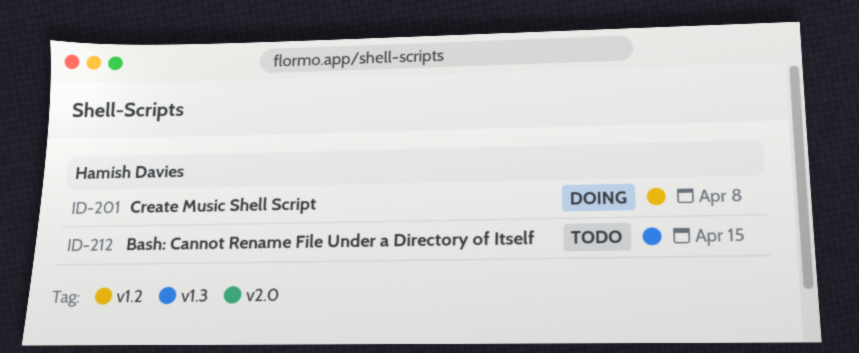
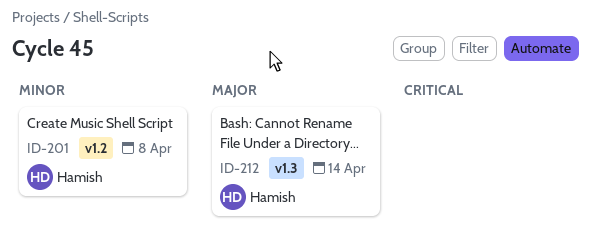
ID-212, due: Apr 15 -> Apr 14

